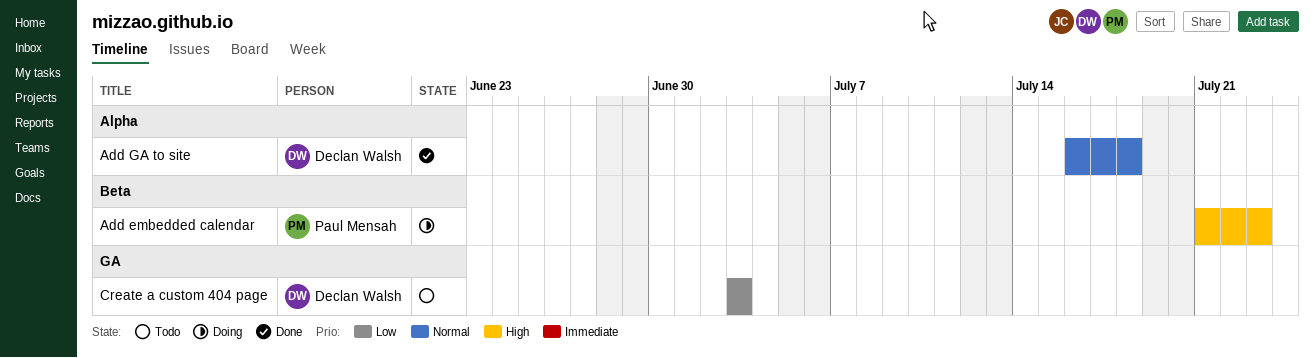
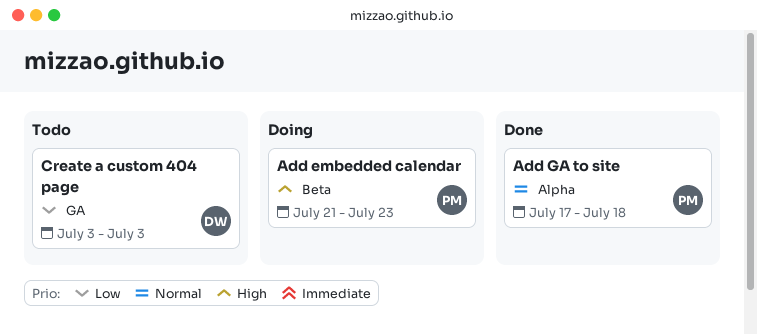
Add GA to site, owner: Declan Walsh -> Paul Mensah
Add GA to site, start: Jul 16 -> Jul 17

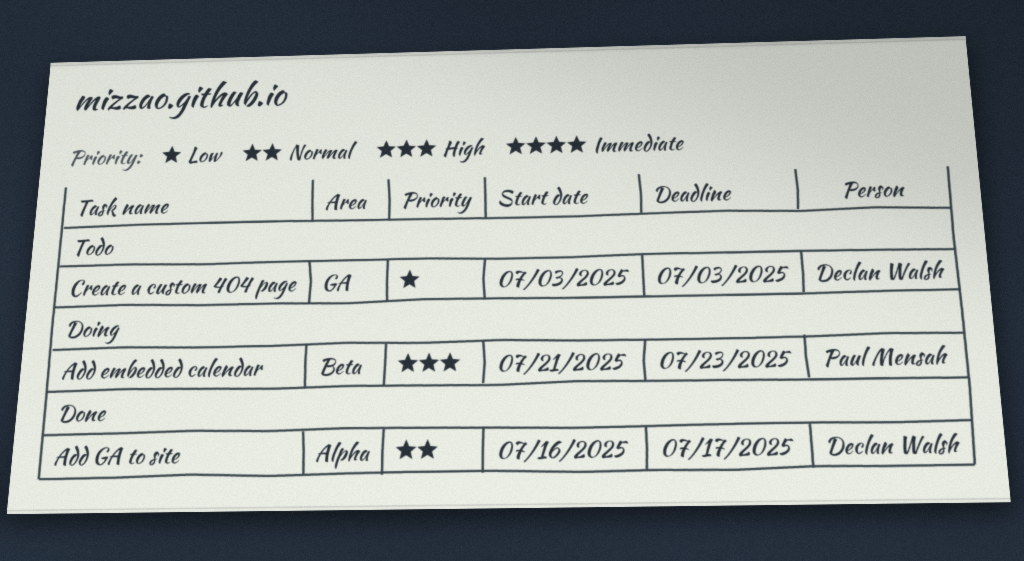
Add GA to site, owner: Paul Mensah -> Declan Walsh
Add GA to site, start: Jul 17 -> Jul 16
Add GA to site, due: Jul 18 -> Jul 17

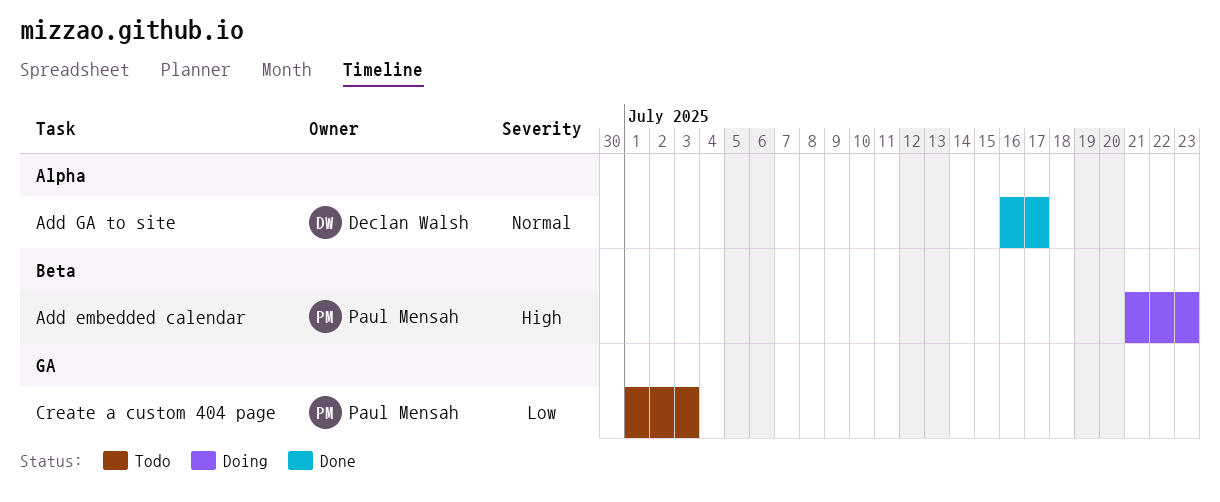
Create a custom 404 page, owner: Declan Walsh -> Paul Mensah
Create a custom 404 page, start: Jul 3 -> Jul 1

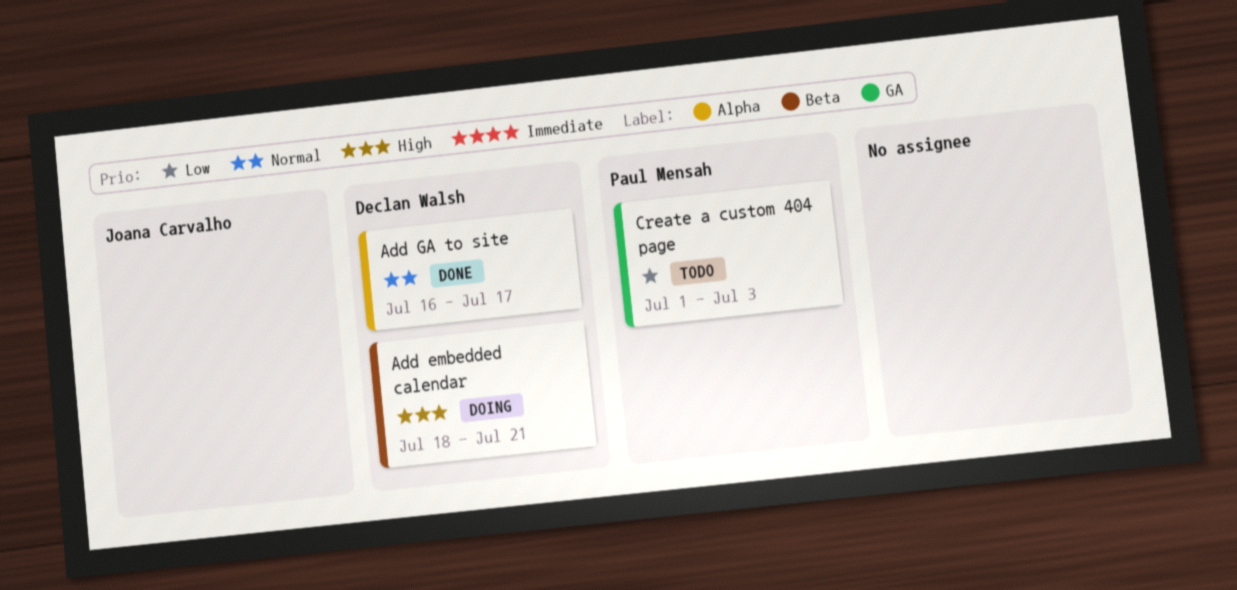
Add embedded calendar, owner: Paul Mensah -> Declan Walsh
Add embedded calendar, start: Jul 21 -> Jul 18
Add embedded calendar, due: Jul 23 -> Jul 21

